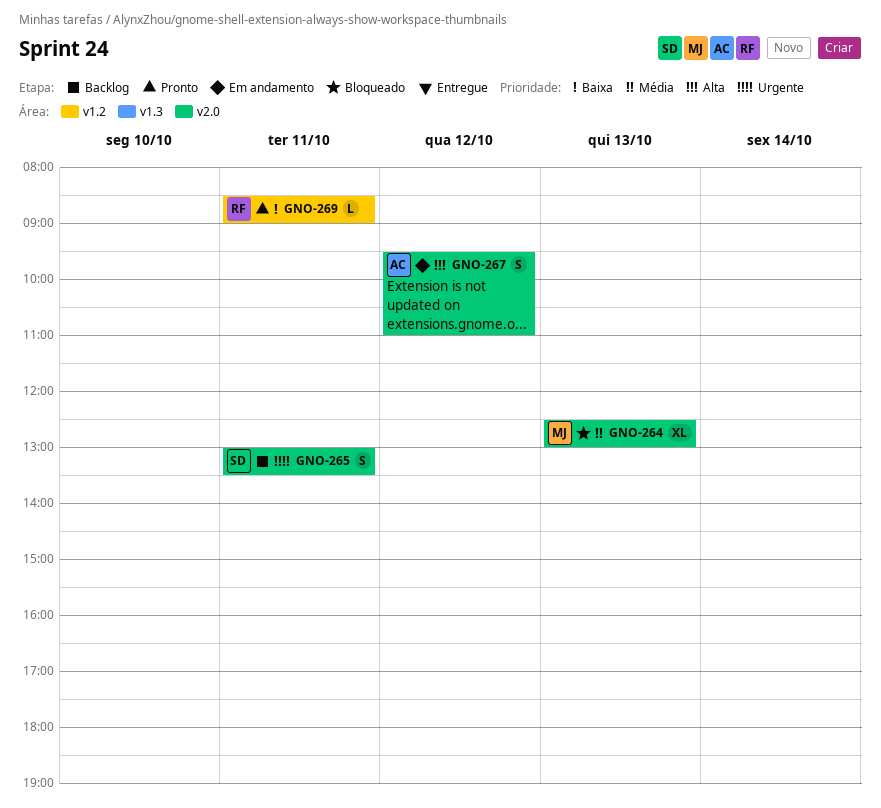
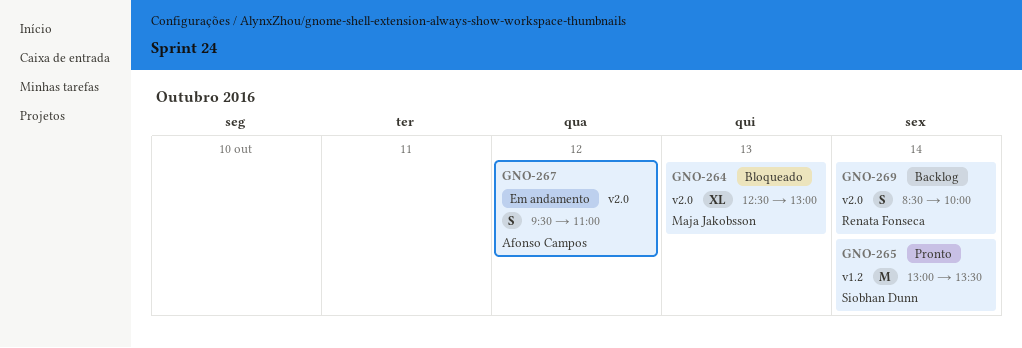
GNO-265, status: Backlog -> Pronto
GNO-265, label: v2.0 -> v1.2
GNO-265, estimate: S -> M
GNO-265, day: Oct 11 -> Oct 14
GNO-269, status: Pronto -> Backlog
GNO-269, label: v1.2 -> v2.0
GNO-269, estimate: L -> S
GNO-269, day: Oct 11 -> Oct 14
GNO-269, ends: 09:00 -> 10:00

